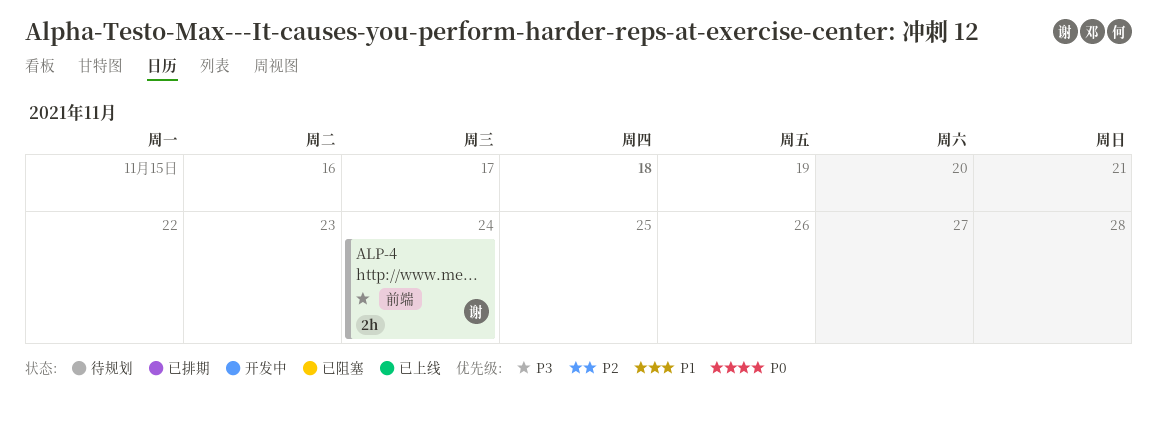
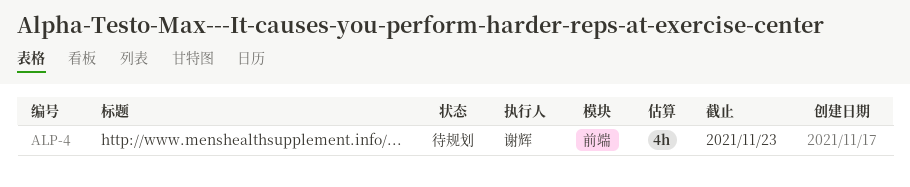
ALP-4, estimate: 2h -> 4h
ALP-4, due: Nov 24 -> Nov 23

